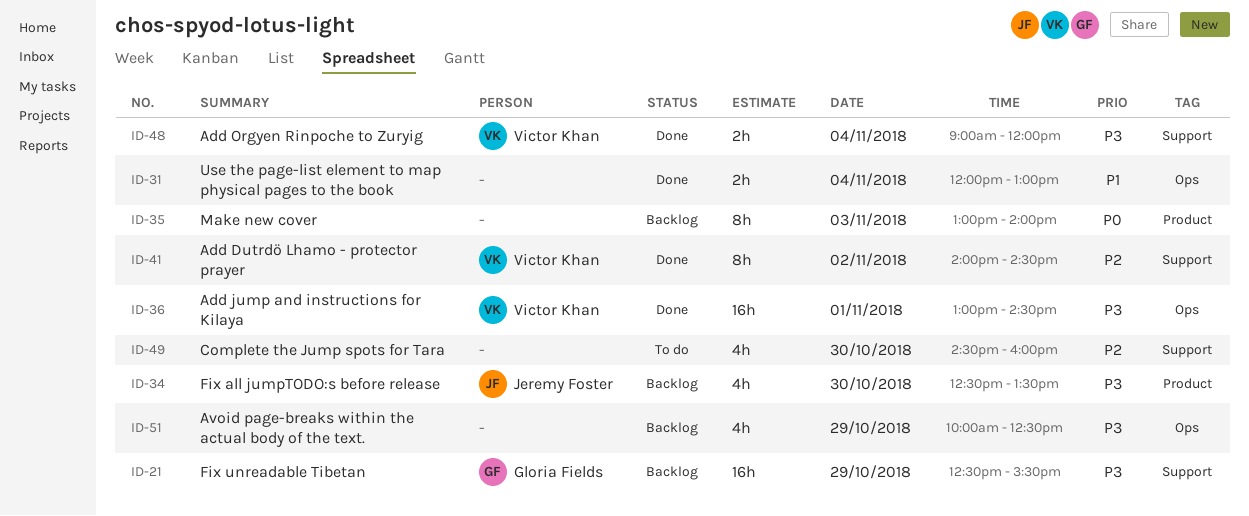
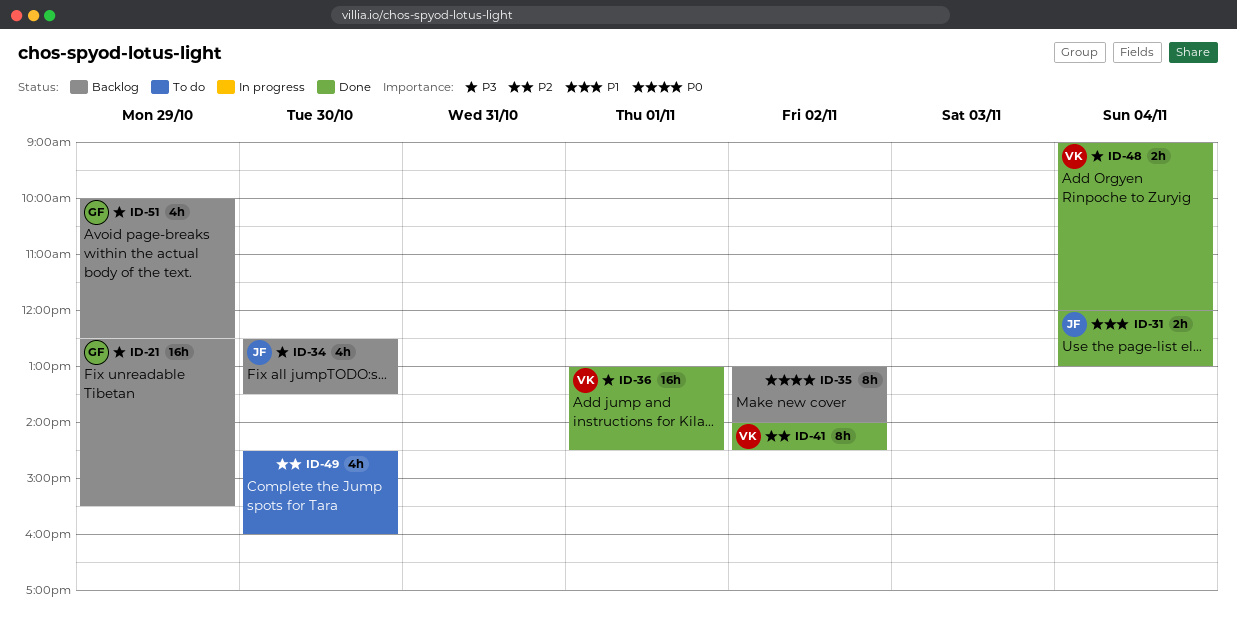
ID-31, owner: none -> Jeremy Foster
ID-35, day: Nov 3 -> Nov 2
ID-51, owner: none -> Gloria Fields

